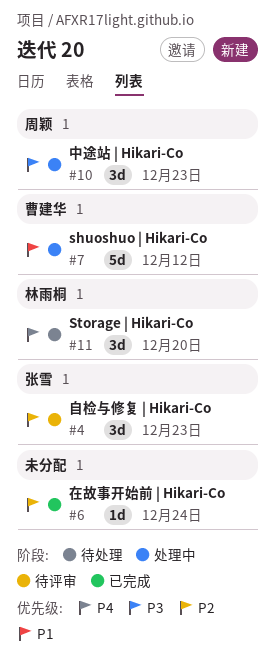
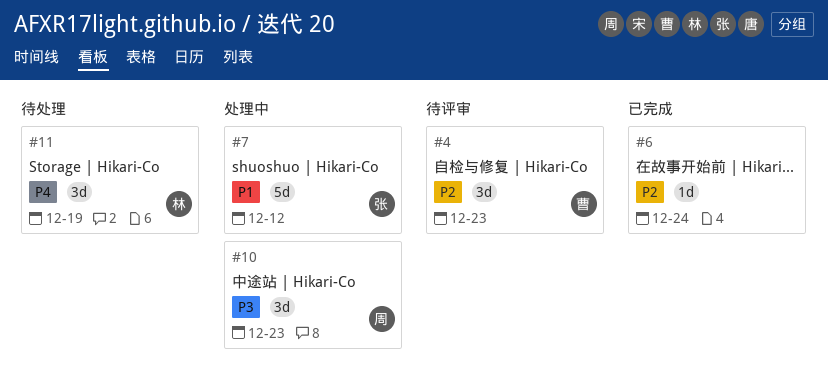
#4, owner: 张雪 -> 曹建华
#7, owner: 曹建华 -> 张雪
#11, due: Dec 20 -> Dec 19

